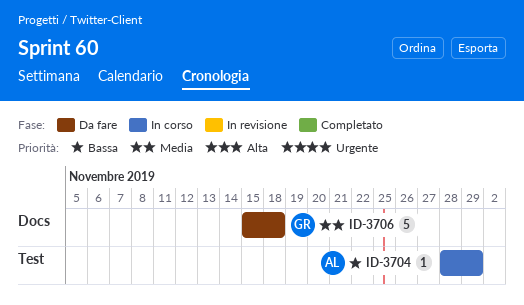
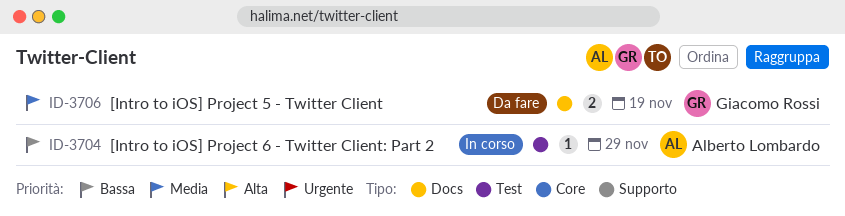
ID-3706, estimate: 5 -> 2
ID-3706, due: Nov 18 -> Nov 19

